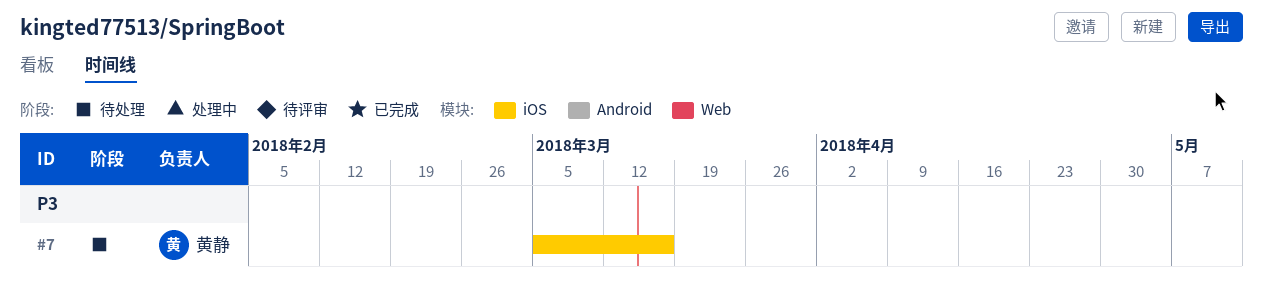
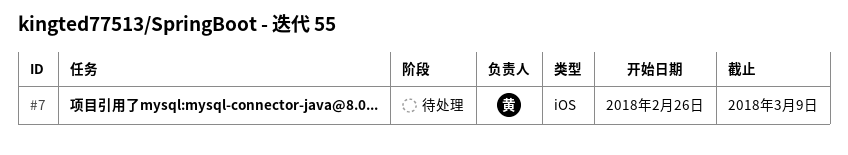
#7, start: Mar 5 -> Feb 26
#7, due: Mar 16 -> Mar 9

